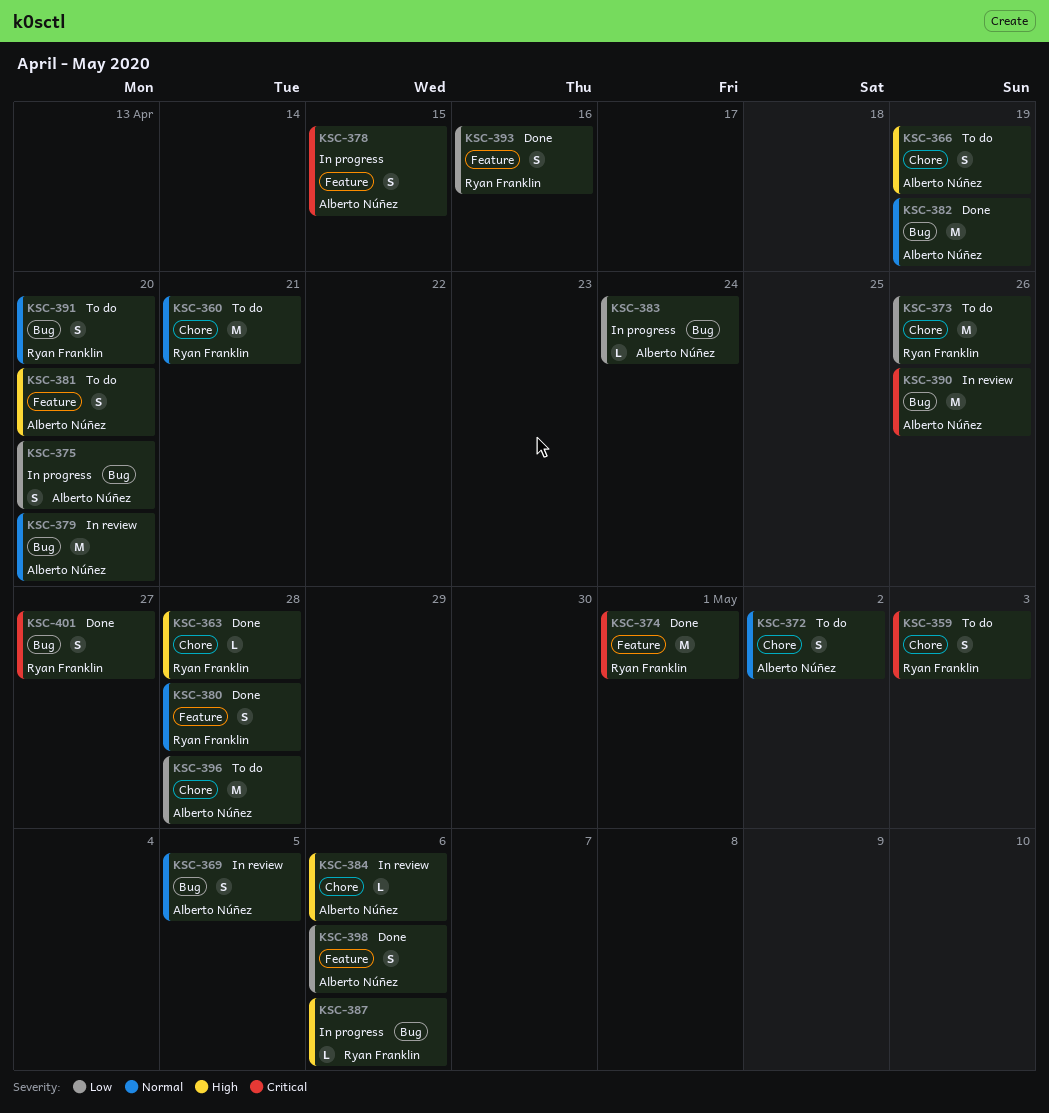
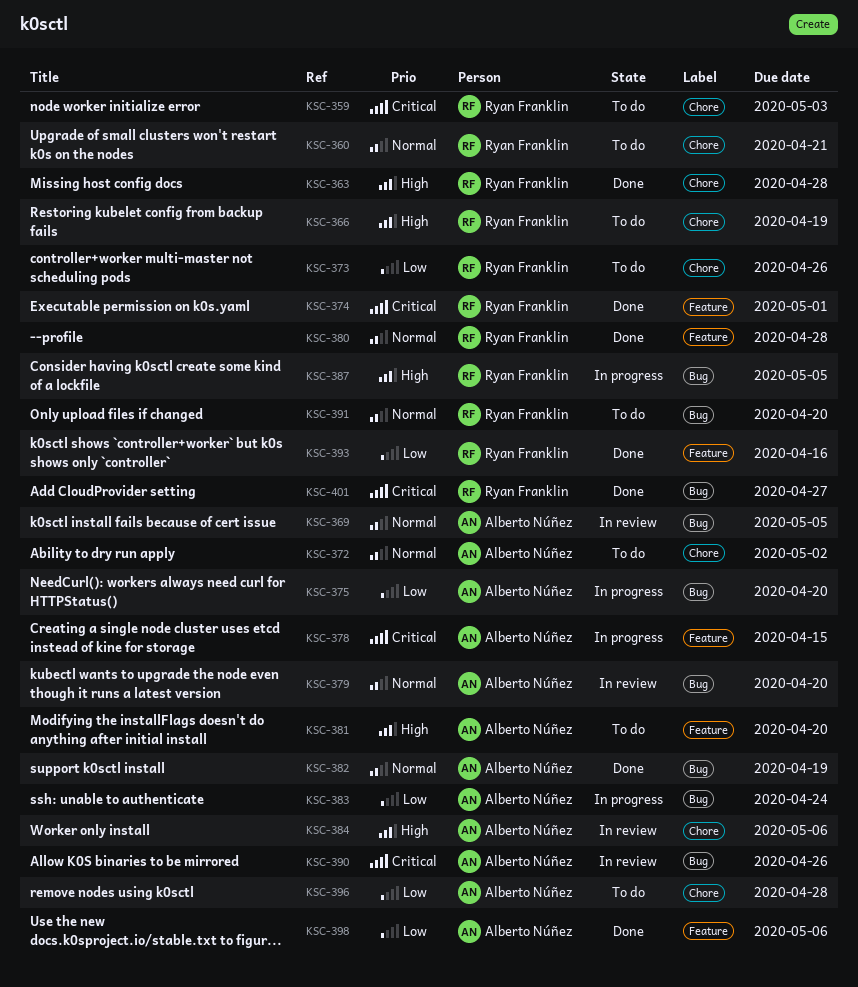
KSC-366, owner: Alberto Núñez -> Ryan Franklin
KSC-387, due: May 6 -> May 5

